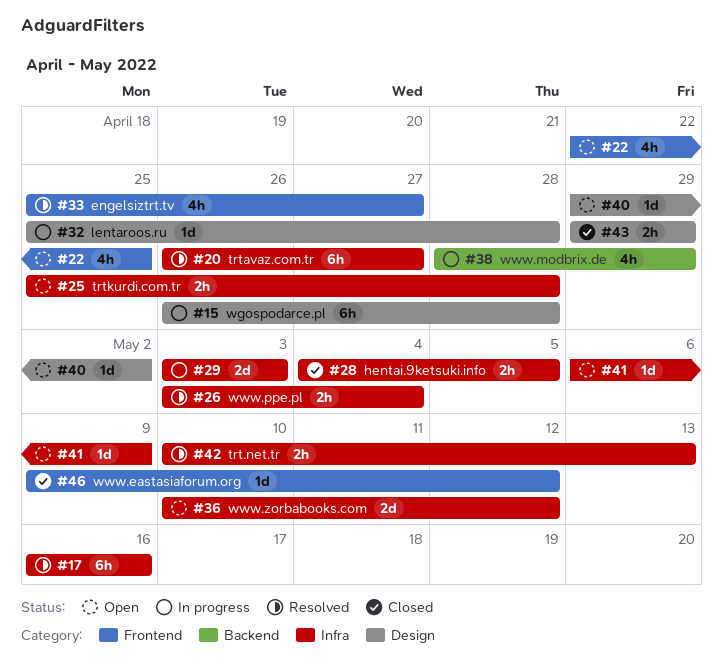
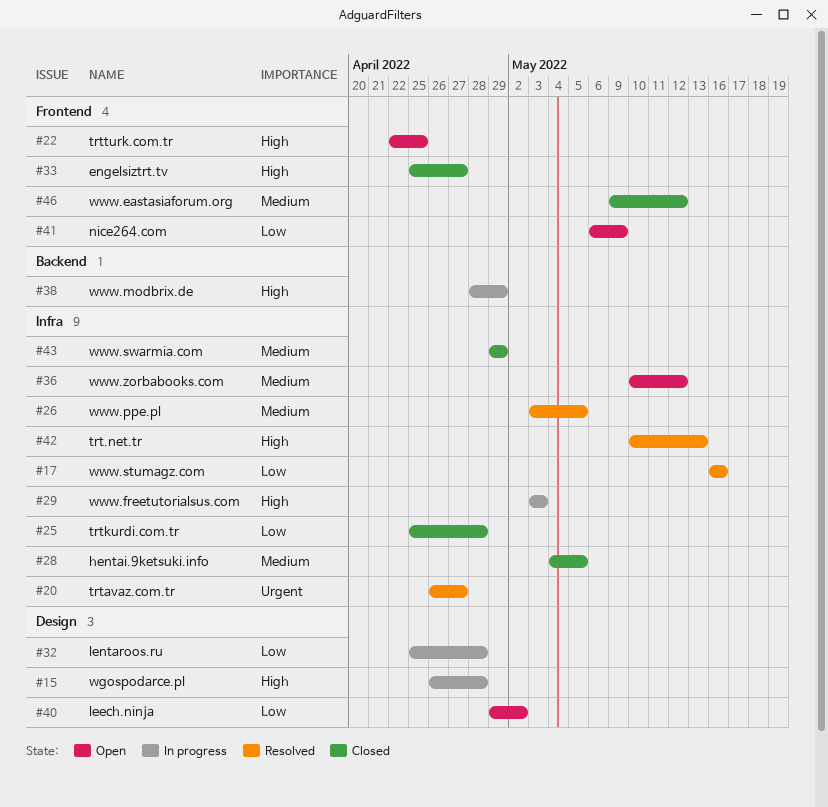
#25, status: Open -> Closed
#26, due: May 4 -> May 5
#33, status: Resolved -> Closed
#41, label: Infra -> Frontend
#43, label: Design -> Infra

